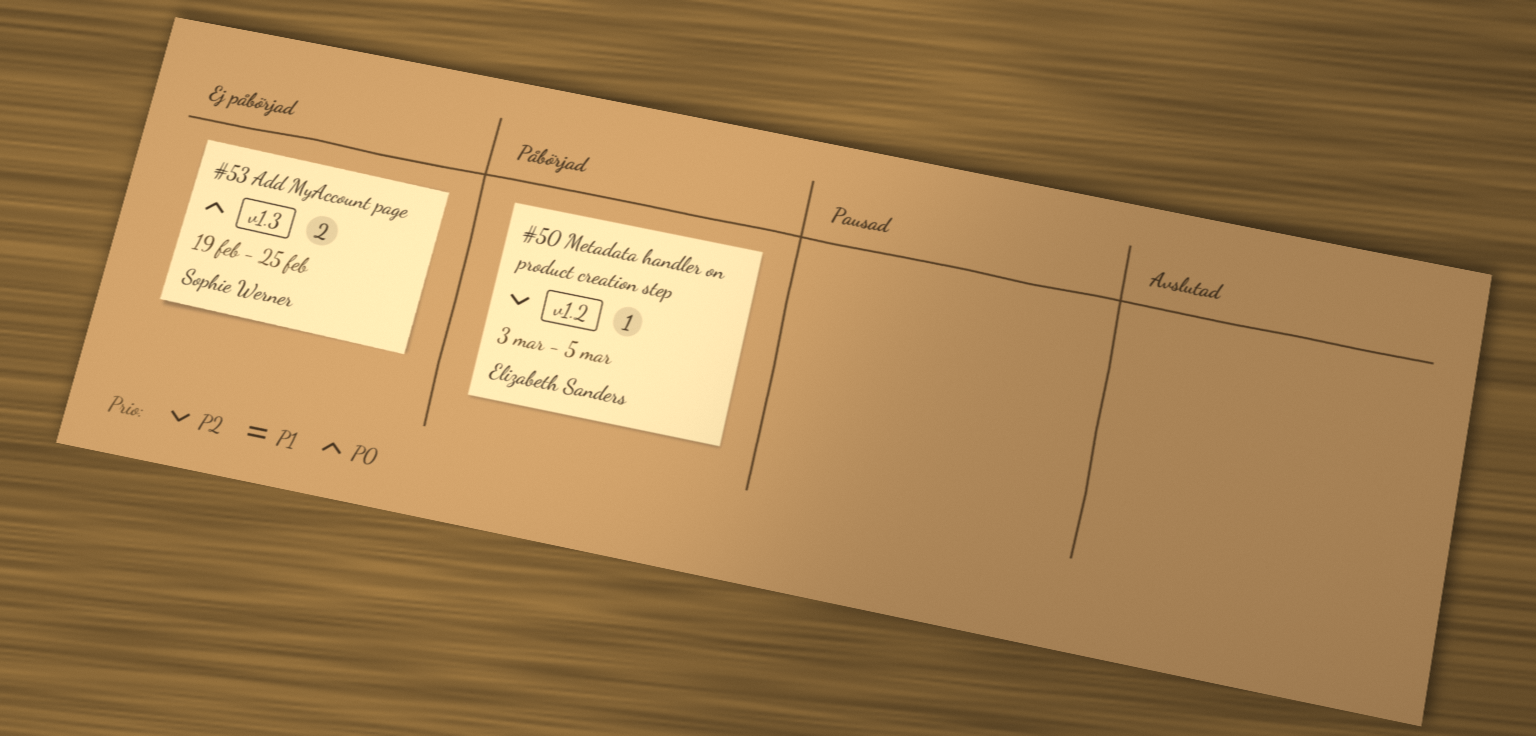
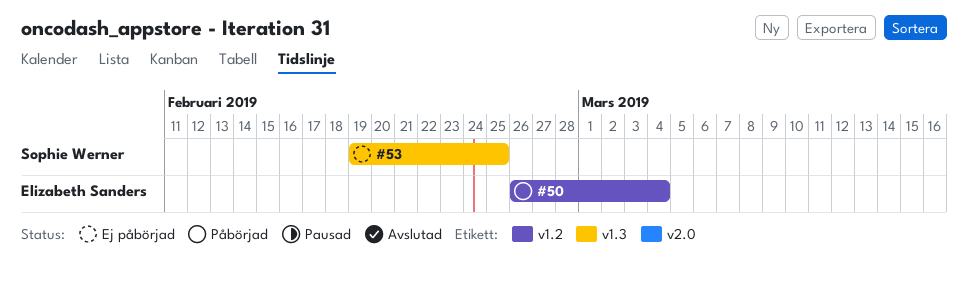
#50, start: Mar 3 -> Feb 26
#50, due: Mar 5 -> Mar 4

